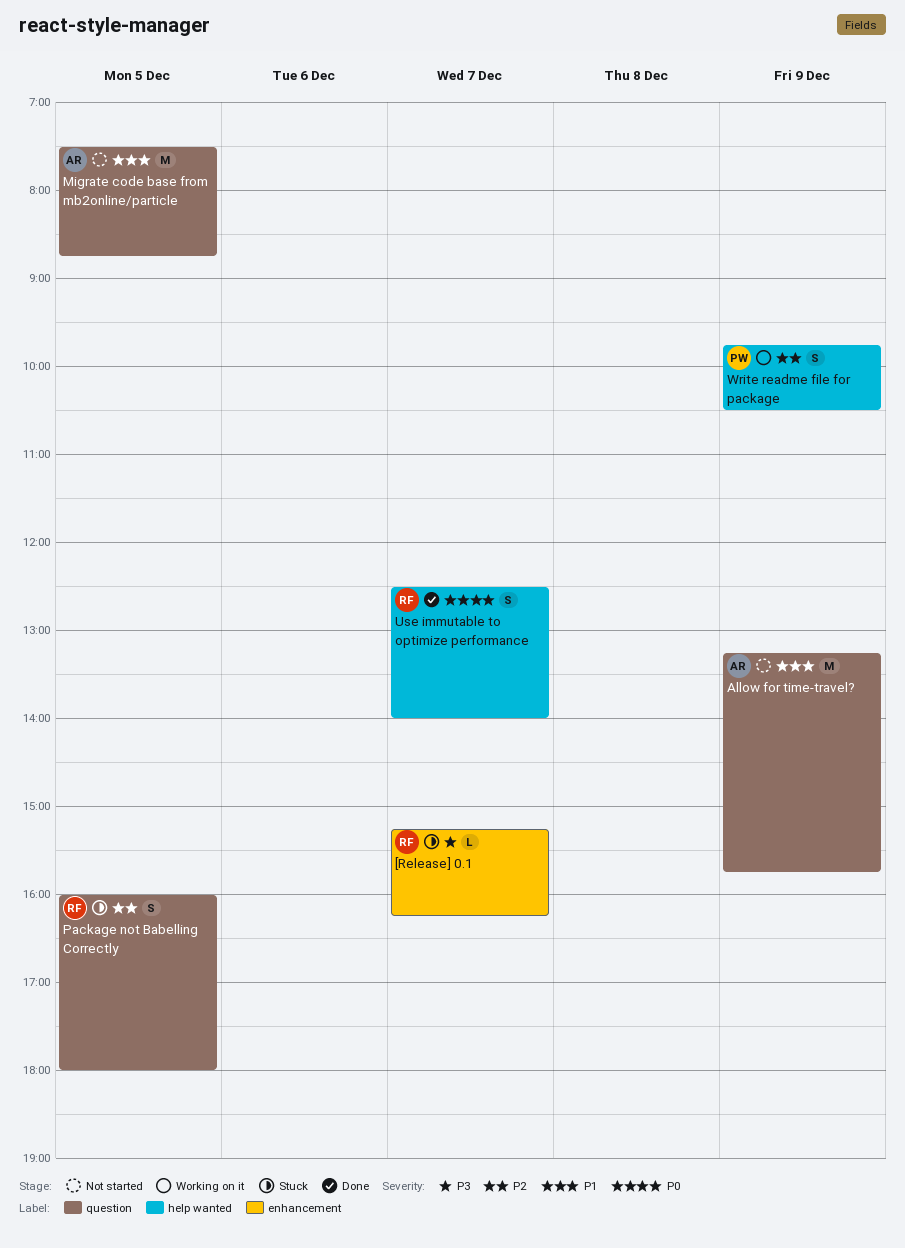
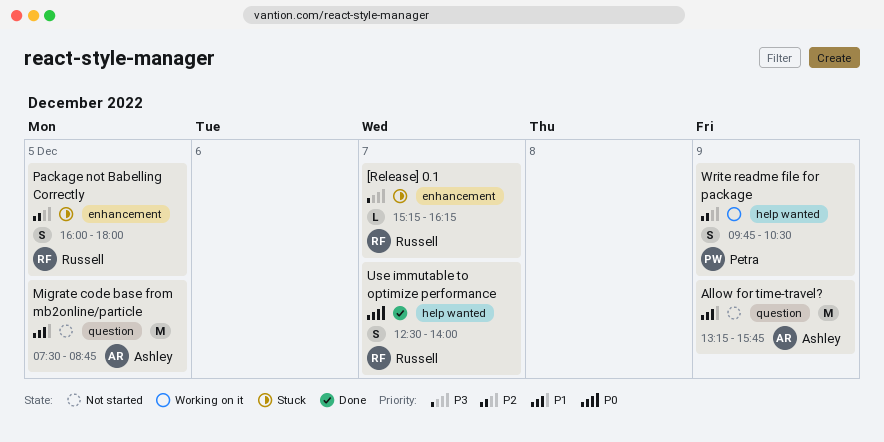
Package not Babelling Correctly, label: question -> enhancement

